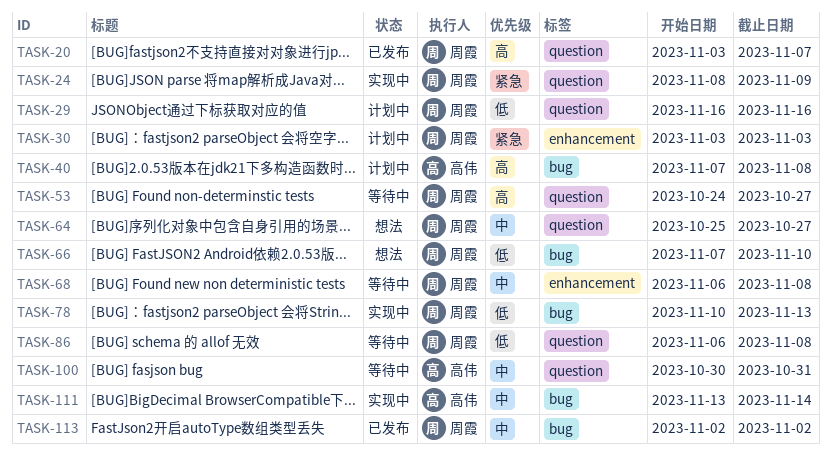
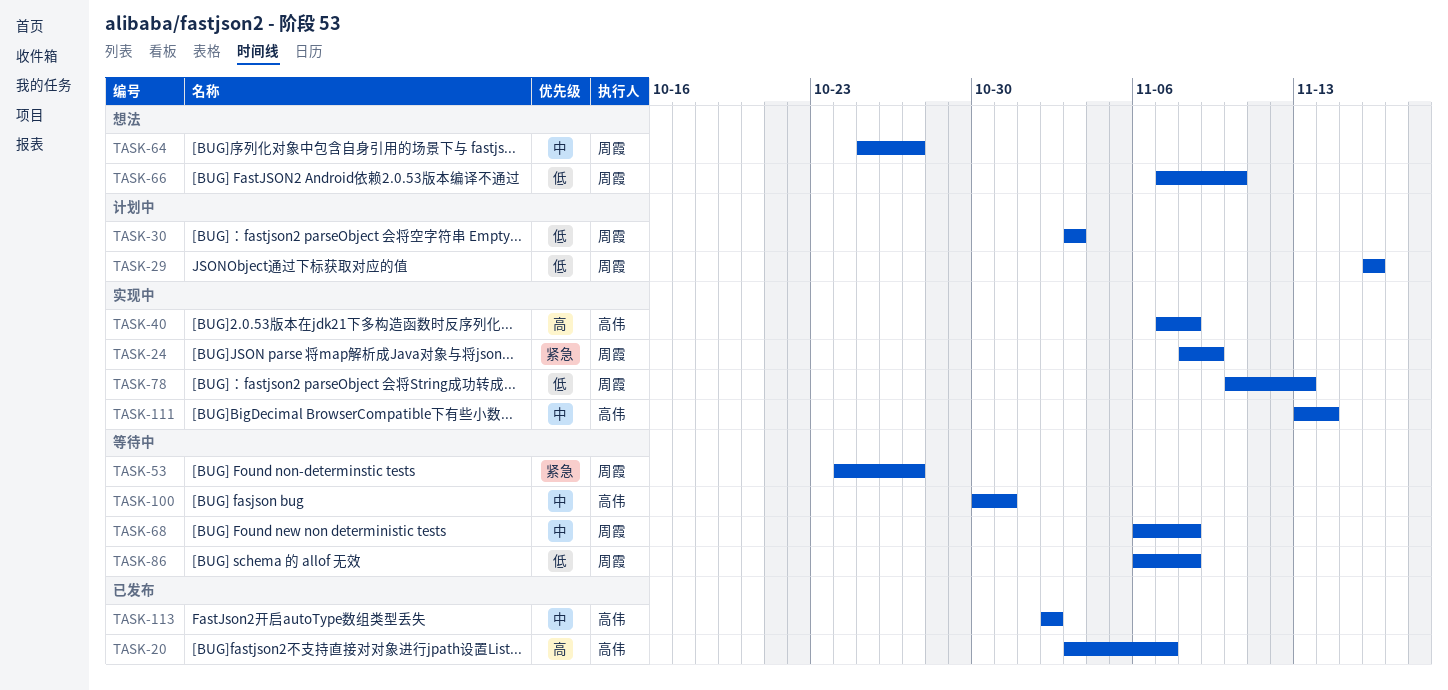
TASK-20, owner: 周霞 -> 高伟
TASK-30, priority: 紧急 -> 低
TASK-40, status: 计划中 -> 实现中
TASK-53, priority: 高 -> 紧急
TASK-113, owner: 周霞 -> 高伟

